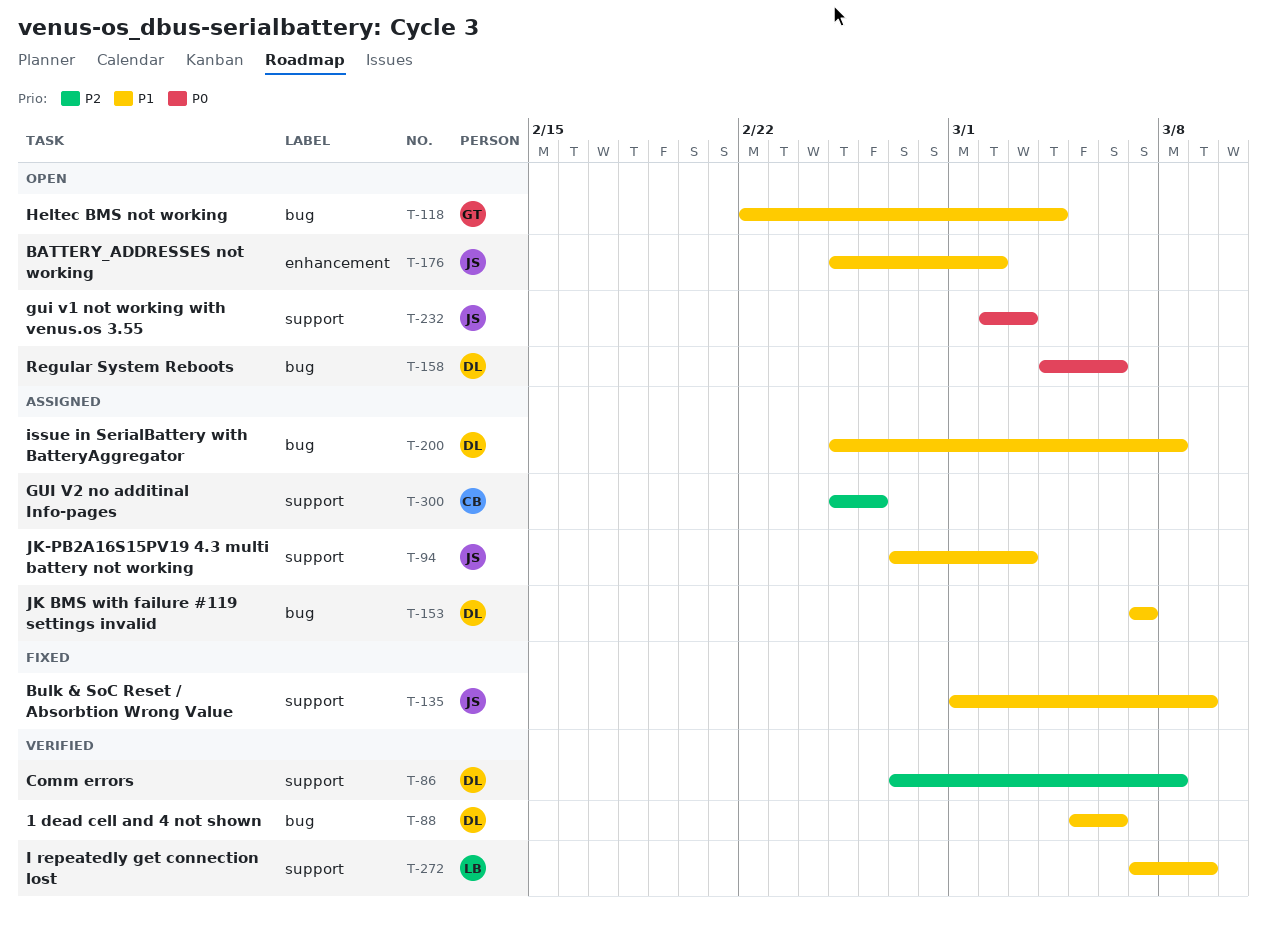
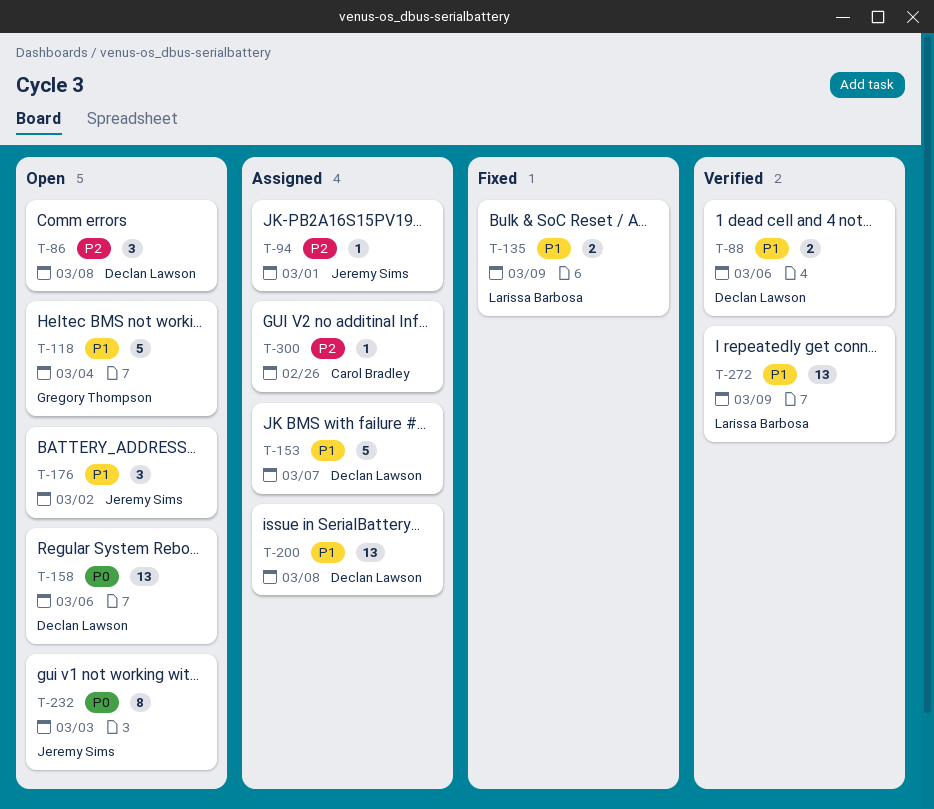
T-86, status: Verified -> Open
T-94, priority: P1 -> P2
T-94, due: Mar 3 -> Mar 1
T-135, owner: Jeremy Sims -> Larissa Barbosa

